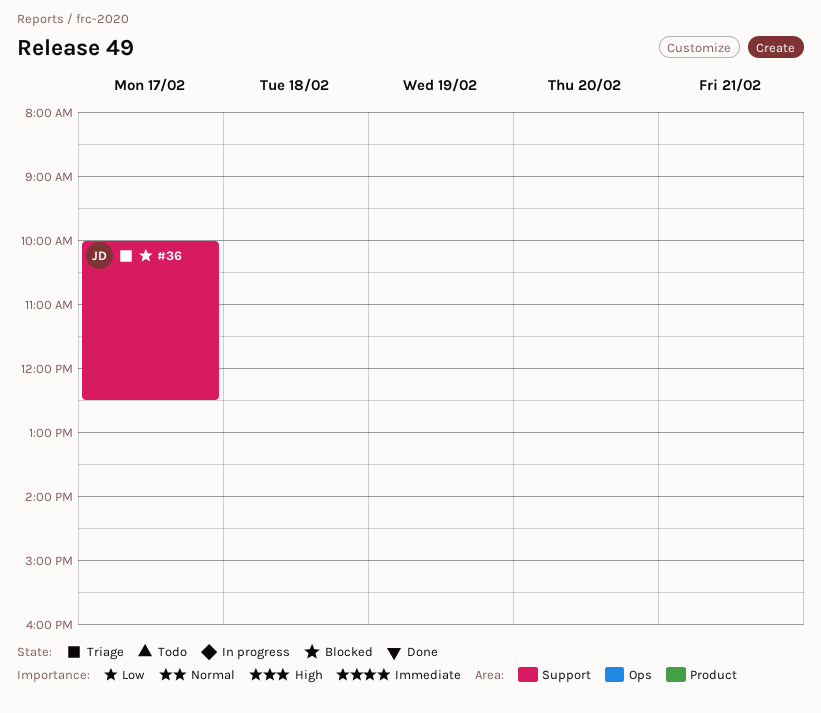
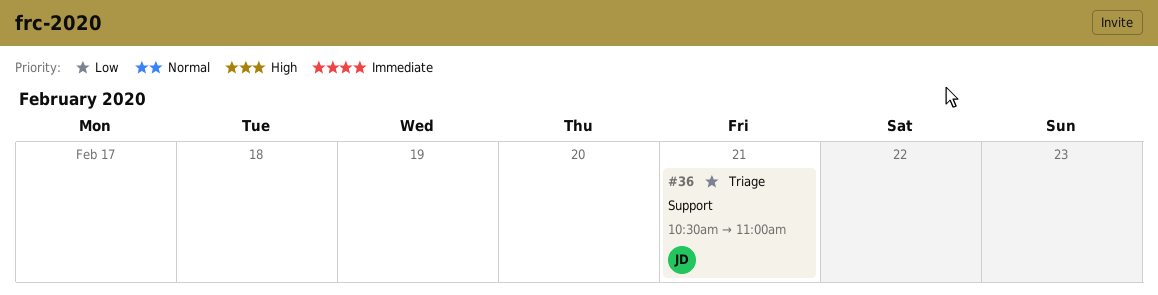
#36, day: Feb 17 -> Feb 21
#36, begins: 10:00 -> 10:30
#36, ends: 12:30 -> 11:00

